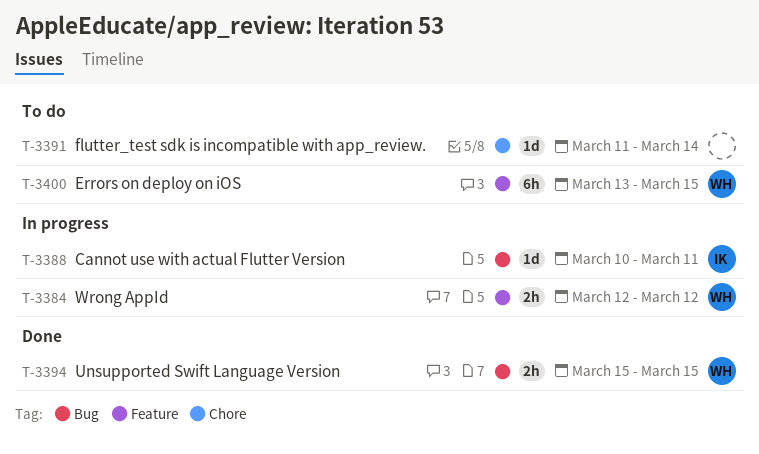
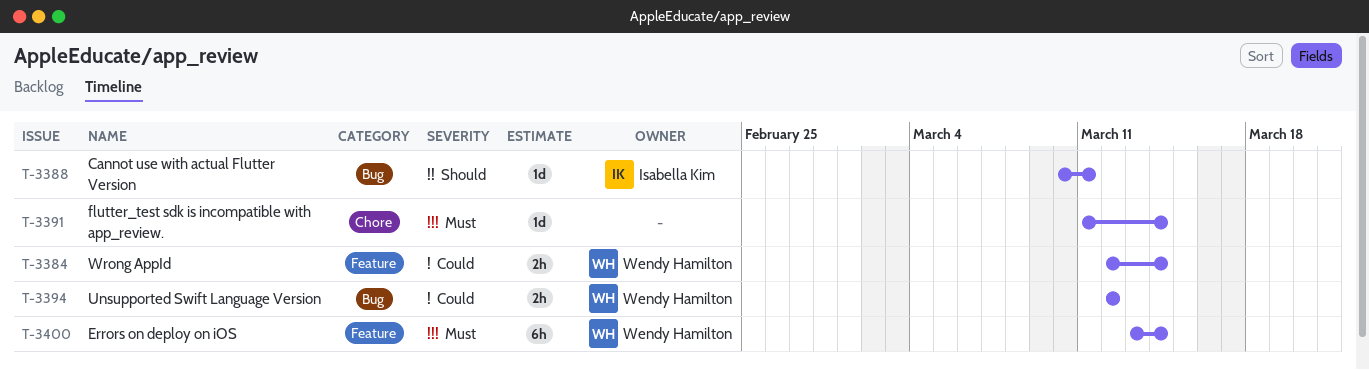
T-3384, due: Mar 12 -> Mar 14
T-3394, start: Mar 15 -> Mar 12
T-3394, due: Mar 15 -> Mar 12
T-3400, due: Mar 15 -> Mar 14

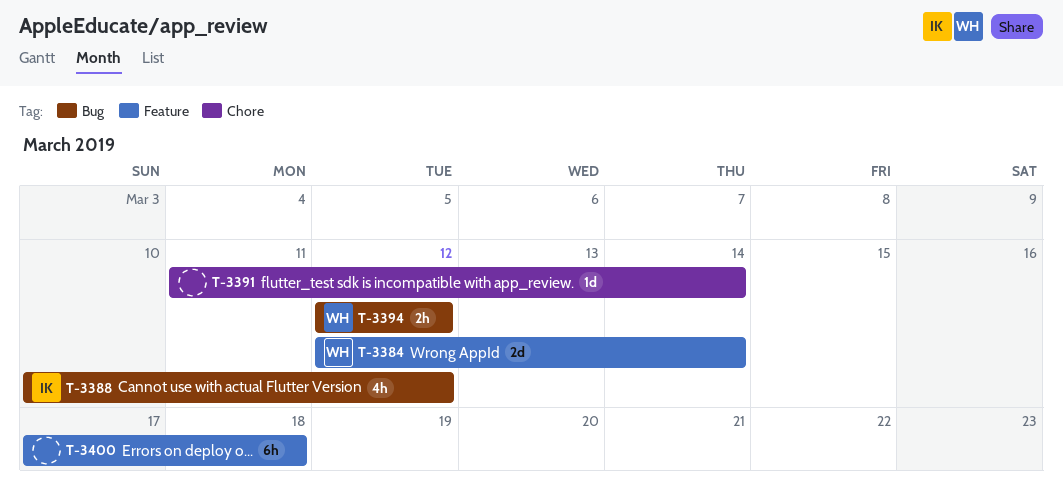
T-3384, estimate: 2h -> 2d
T-3388, estimate: 1d -> 4h
T-3388, due: Mar 11 -> Mar 12
T-3400, owner: Wendy Hamilton -> none
T-3400, start: Mar 13 -> Mar 17
T-3400, due: Mar 14 -> Mar 18

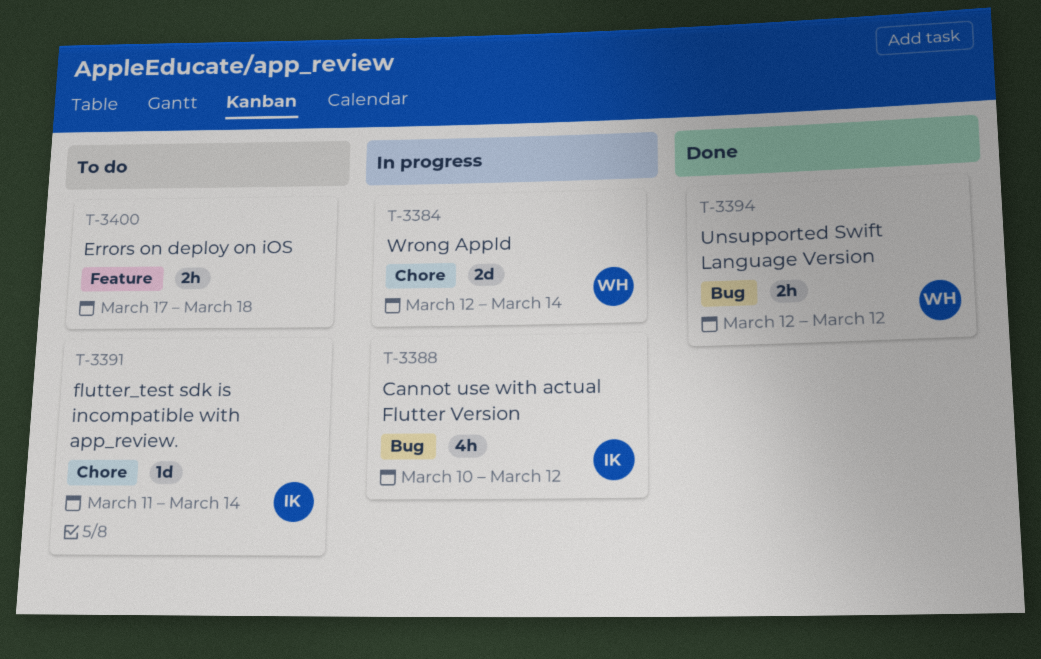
T-3384, label: Feature -> Chore
T-3391, owner: none -> IK
T-3400, estimate: 6h -> 2h

